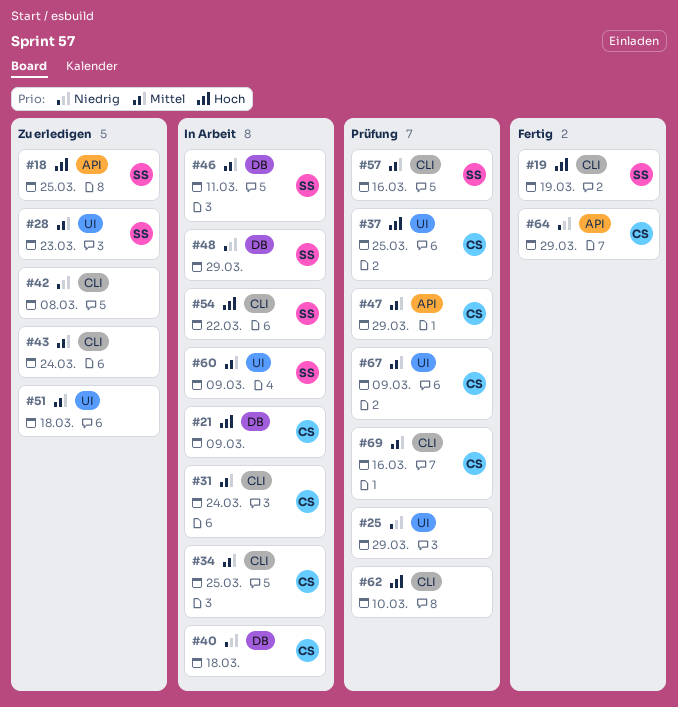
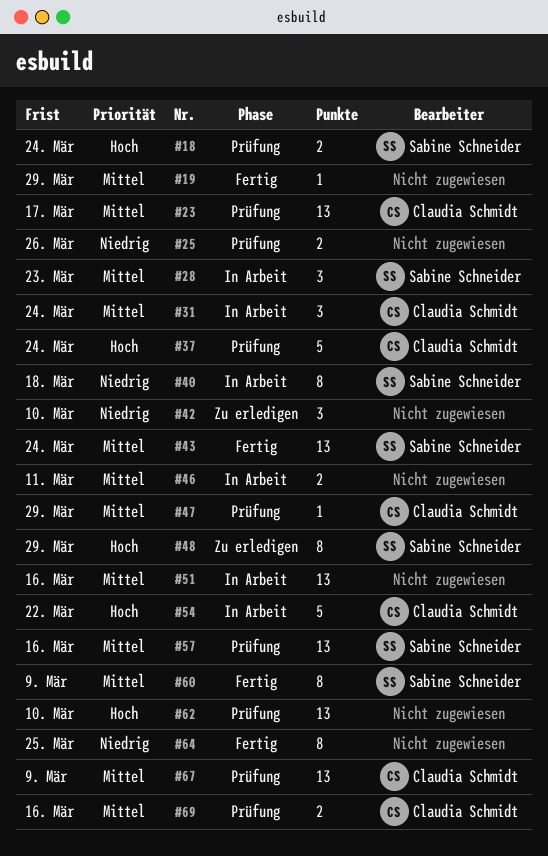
#18, status: Zu erledigen -> Prüfung
#18, due: Mar 25 -> Mar 24
#19, owner: Sabine Schneider -> none
#19, priority: Hoch -> Mittel
#19, due: Mar 19 -> Mar 29
#21: present -> none
#23: none -> present
#25, due: Mar 29 -> Mar 26
#28, status: Zu erledigen -> In Arbeit
#34: present -> none
#37, due: Mar 25 -> Mar 24
#40, owner: Claudia Schmidt -> Sabine Schneider
#42, due: Mar 8 -> Mar 10
#43, status: Zu erledigen -> Fertig
#43, owner: none -> Sabine Schneider
#46, owner: Sabine Schneider -> none
#48, status: In Arbeit -> Zu erledigen
#48, priority: Niedrig -> Hoch
#51, status: Zu erledigen -> In Arbeit
#51, due: Mar 18 -> Mar 16
#54, owner: Sabine Schneider -> Claudia Schmidt
#60, status: In Arbeit -> Fertig
#64, owner: Claudia Schmidt -> none
#64, due: Mar 29 -> Mar 25

